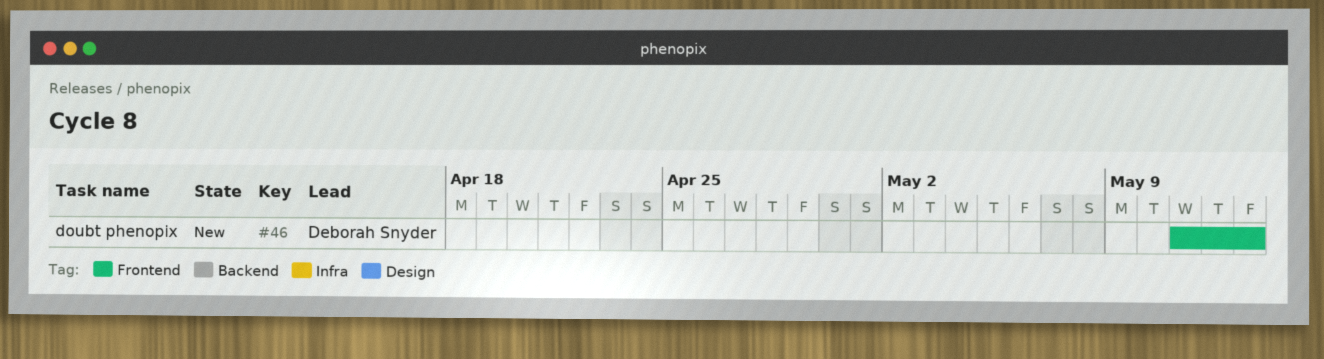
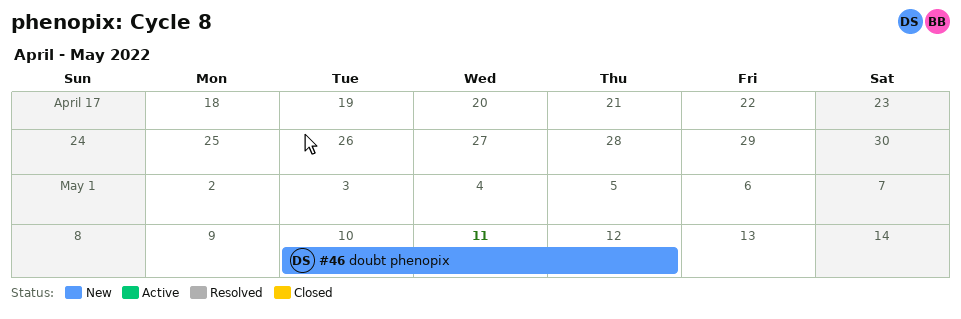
#46, start: May 11 -> May 10
#46, due: May 13 -> May 12

